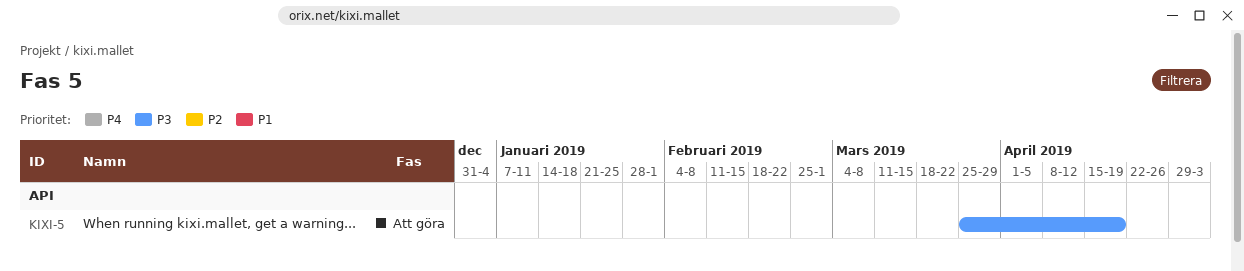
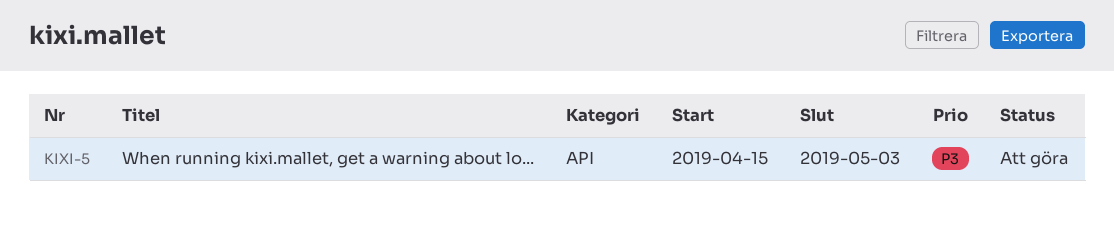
KIXI-5, start: Mar 25 -> Apr 15
KIXI-5, due: Apr 19 -> May 3

